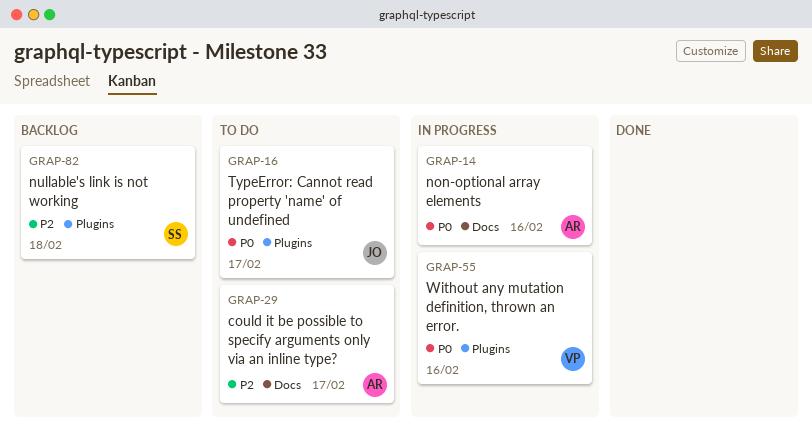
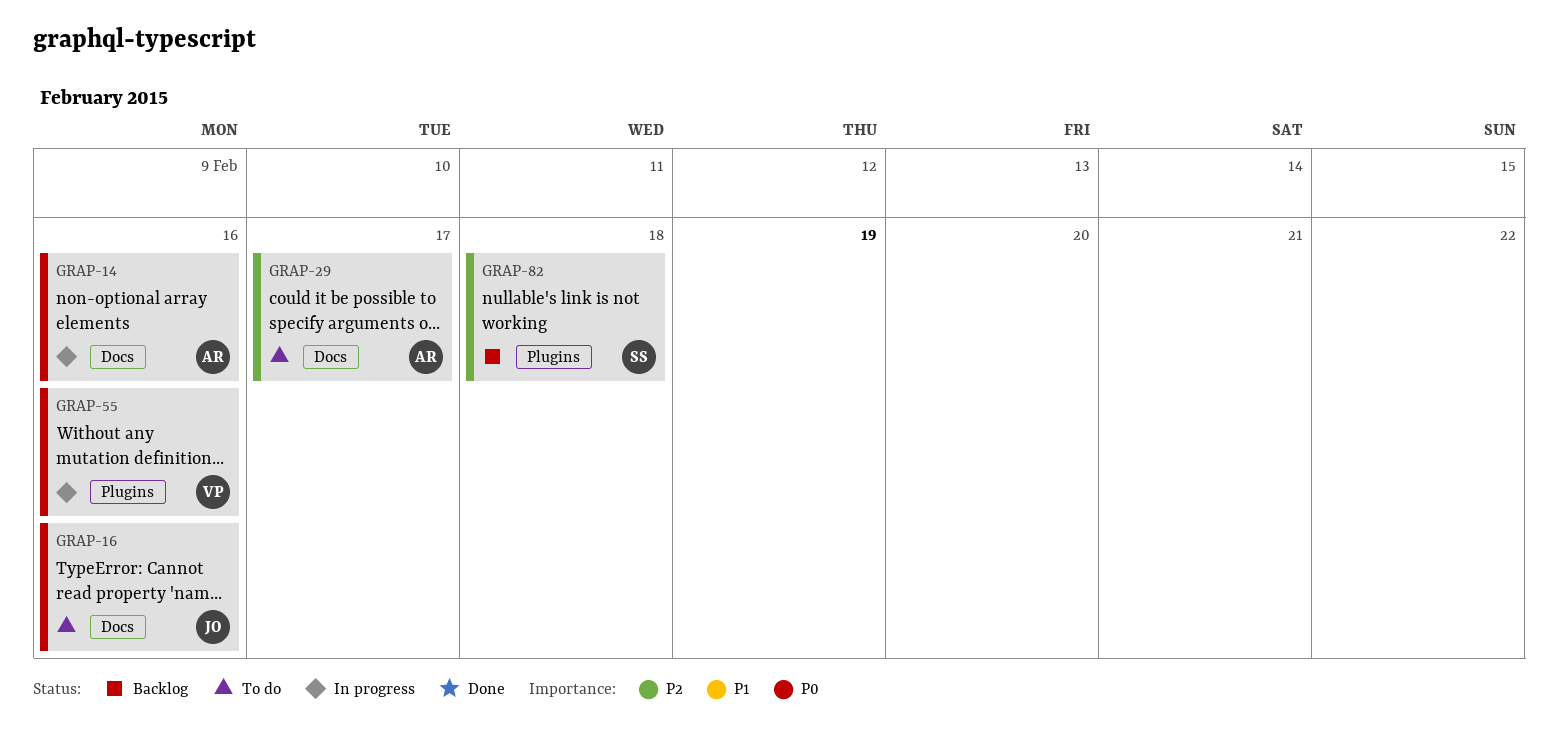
GRAP-16, label: Plugins -> Docs
GRAP-16, due: Feb 17 -> Feb 16

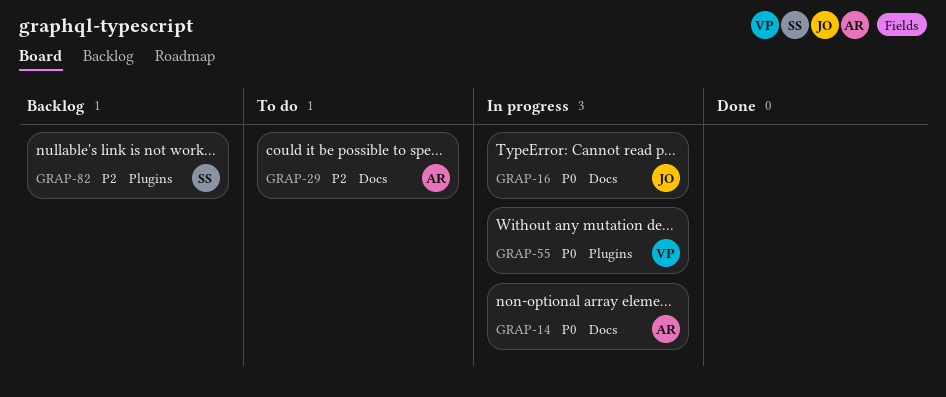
GRAP-16, status: To do -> In progress

